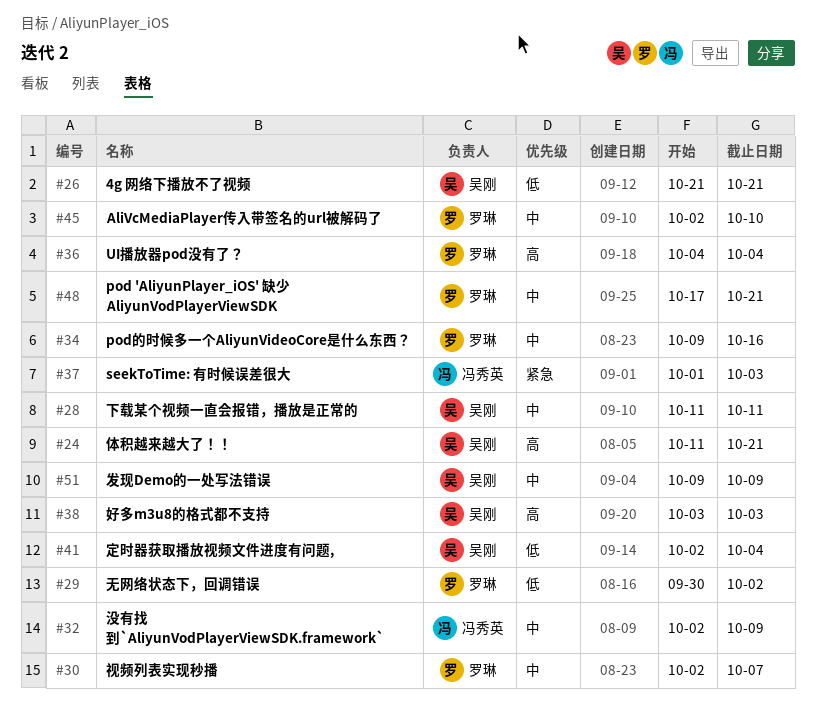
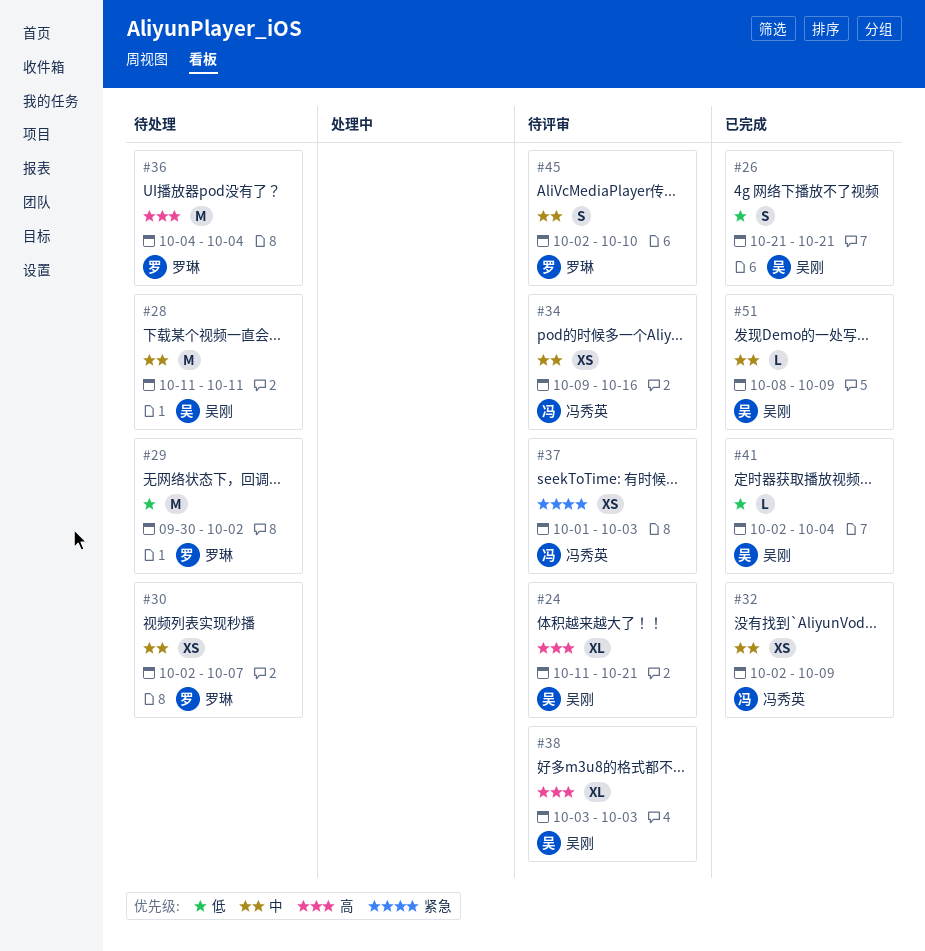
#34, owner: 罗琳 -> 冯秀英
#48: present -> none
#51, start: Oct 9 -> Oct 8

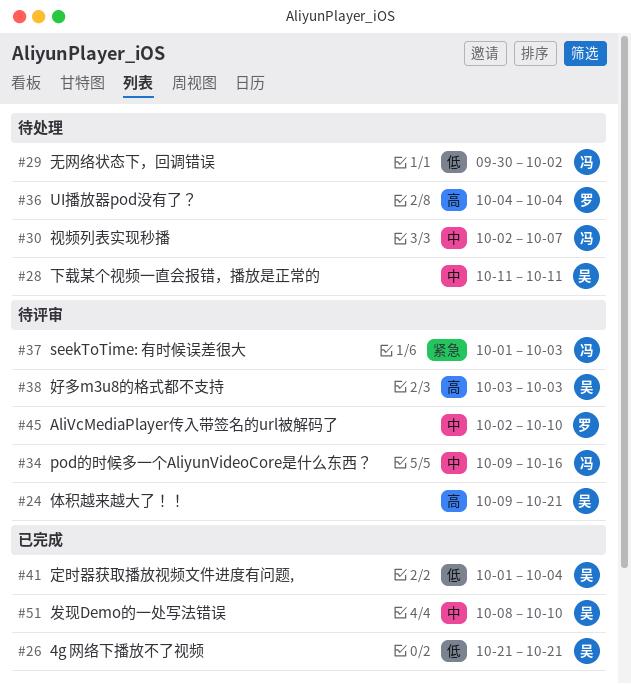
#24, start: Oct 11 -> Oct 9
#29, owner: 罗琳 -> 冯秀英
#30, owner: 罗琳 -> 冯秀英
#32: present -> none
#41, start: Oct 2 -> Oct 1
#51, due: Oct 9 -> Oct 10

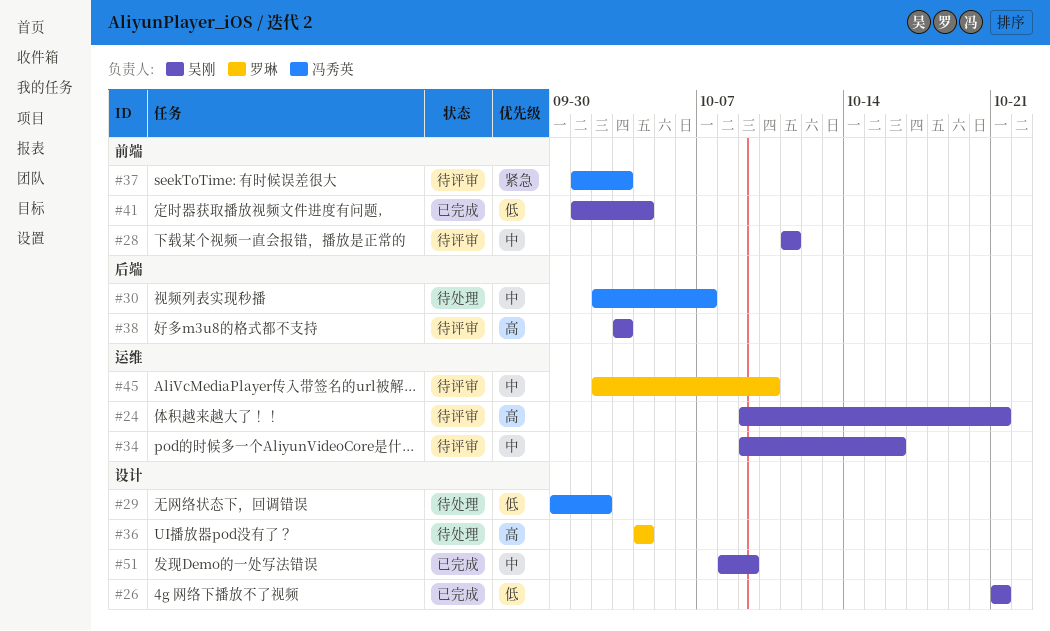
#28, status: 待处理 -> 待评审
#34, owner: 冯秀英 -> 吴刚
#51, due: Oct 10 -> Oct 9

